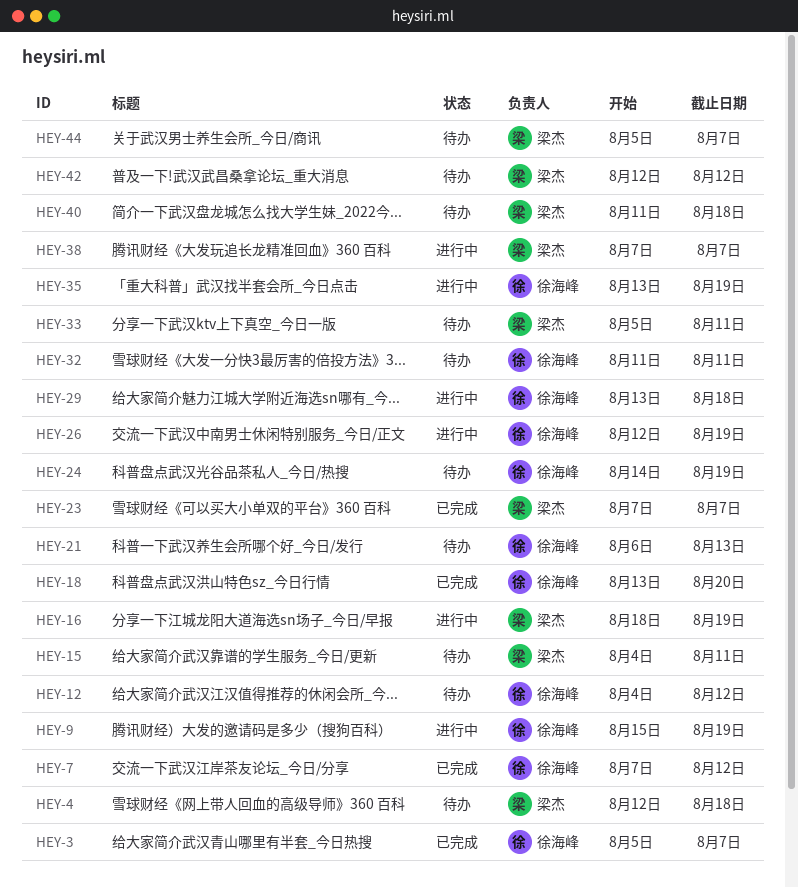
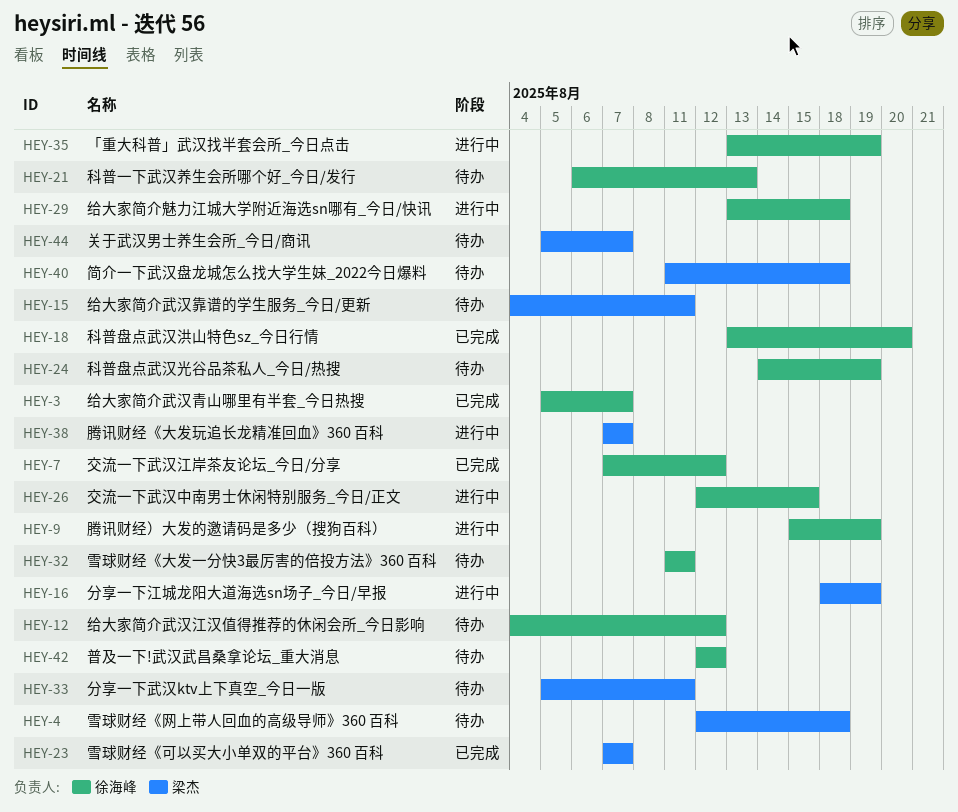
HEY-26, due: Aug 19 -> Aug 15
HEY-42, owner: 梁杰 -> 徐海峰

